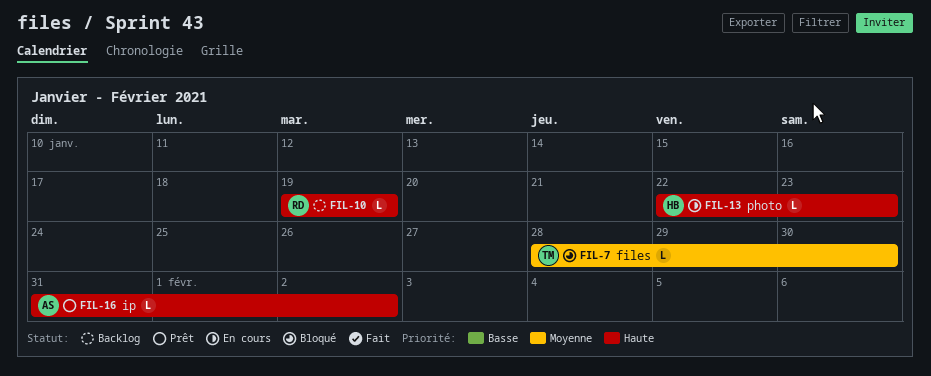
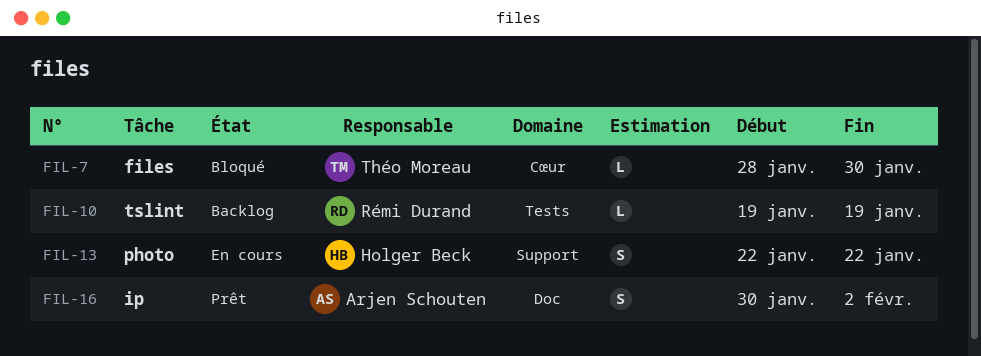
FIL-13, estimate: L -> S
FIL-13, due: Jan 23 -> Jan 22
FIL-16, estimate: L -> S
FIL-16, start: Jan 31 -> Jan 30

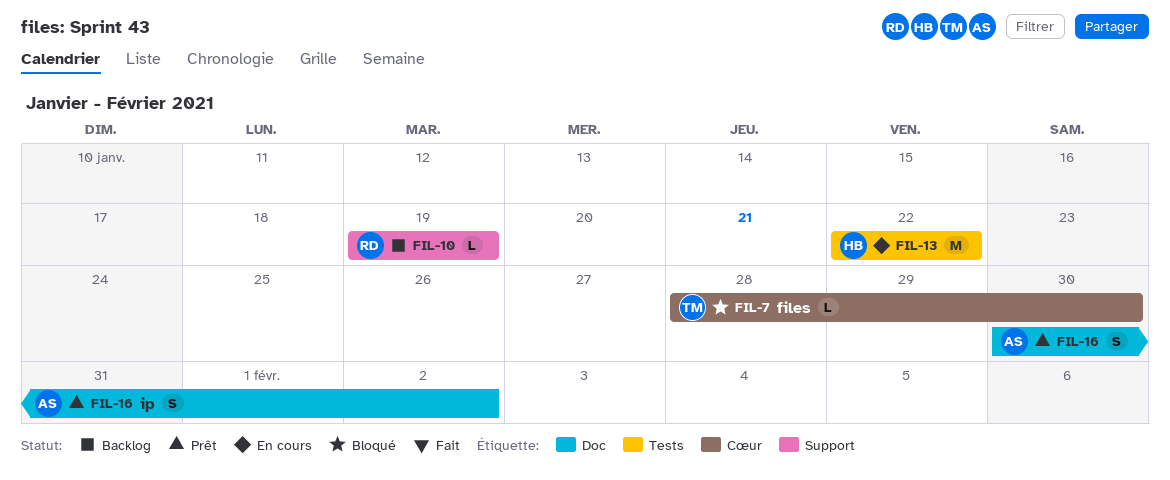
FIL-10, label: Tests -> Support
FIL-13, label: Support -> Tests
FIL-13, estimate: S -> M

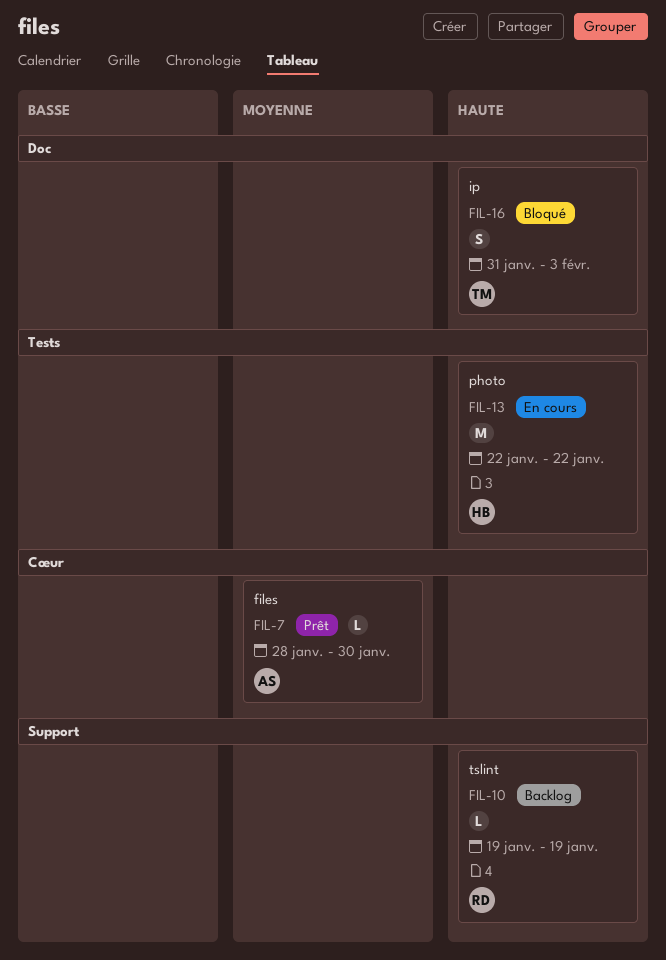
FIL-7, status: Bloqué -> Prêt
FIL-7, owner: TM -> AS
FIL-16, status: Prêt -> Bloqué
FIL-16, owner: AS -> TM
FIL-16, start: Jan 30 -> Jan 31
FIL-16, due: Feb 2 -> Feb 3

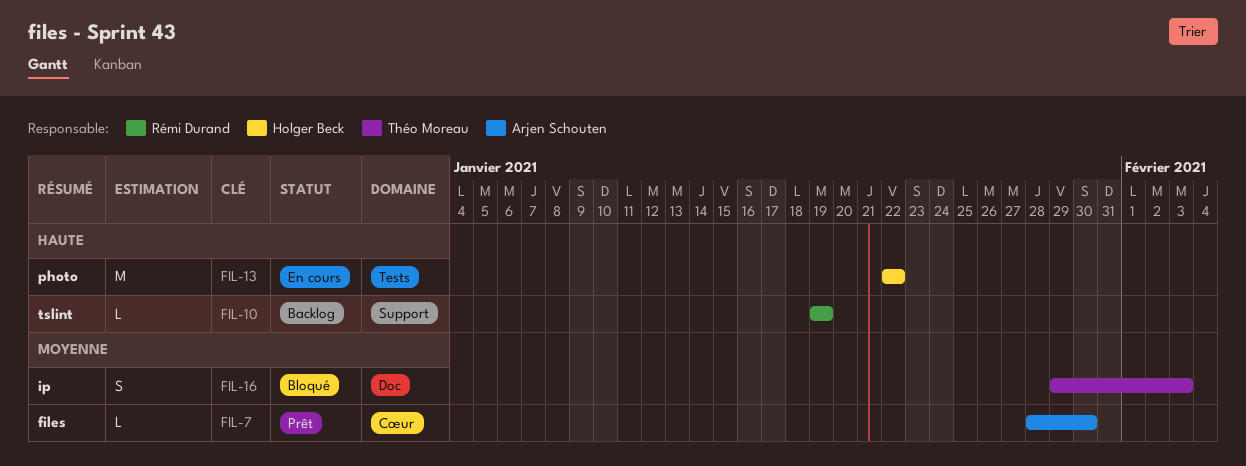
FIL-16, priority: Haute -> Moyenne
FIL-16, start: Jan 31 -> Jan 29

